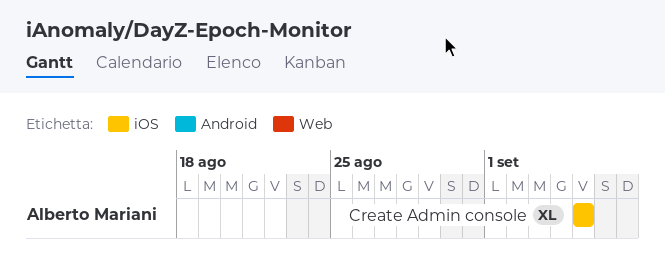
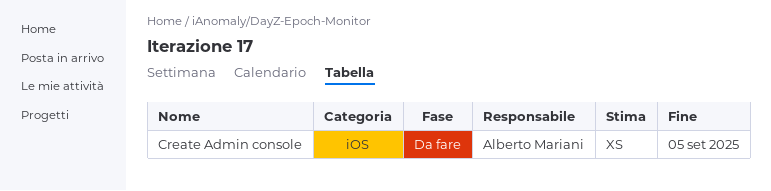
Create Admin console, estimate: XL -> XS

